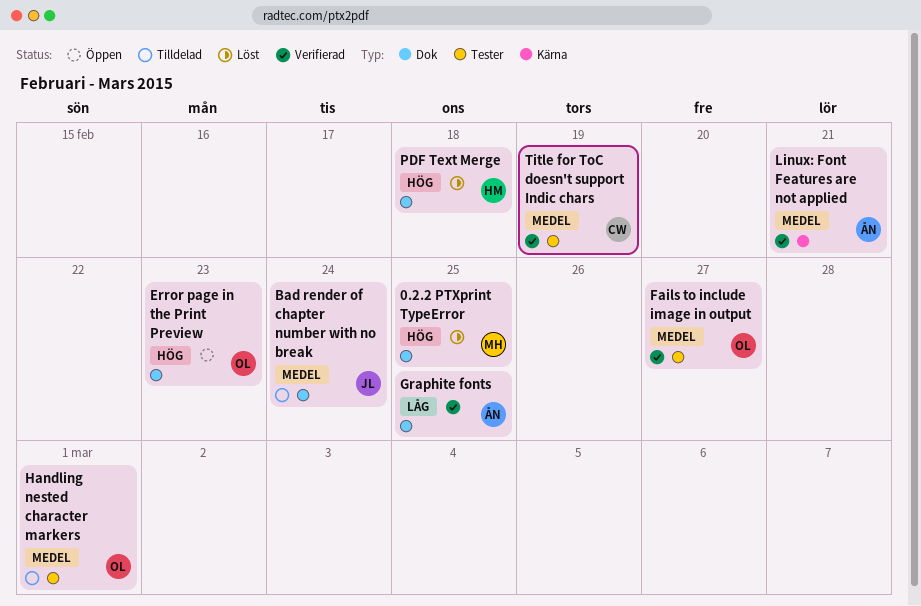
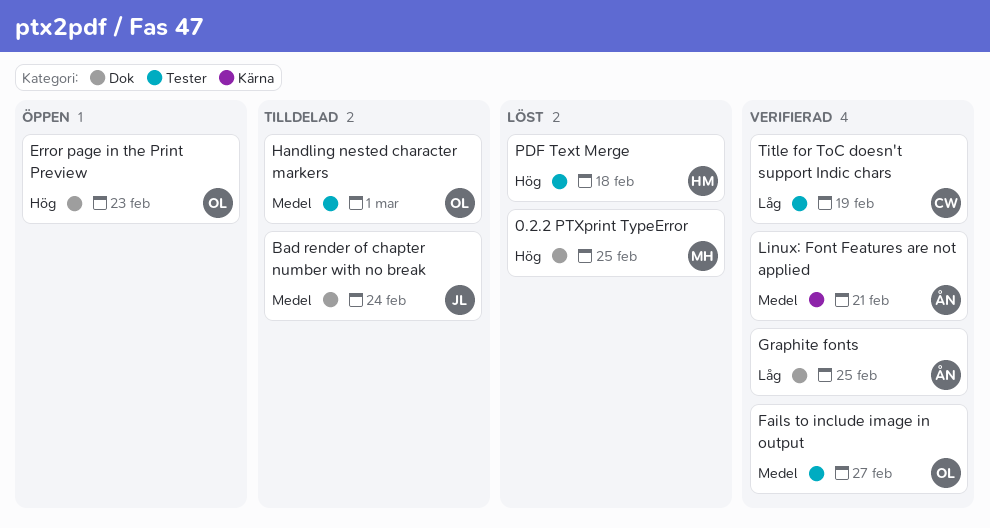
PDF Text Merge, label: Dok -> Tester
Title for ToC doesn't support Indic chars, priority: Medel -> Låg

